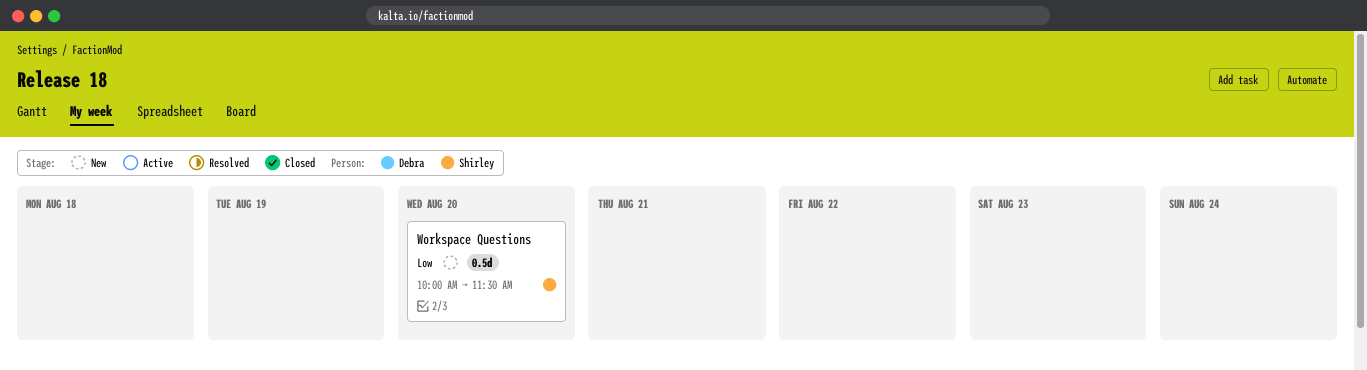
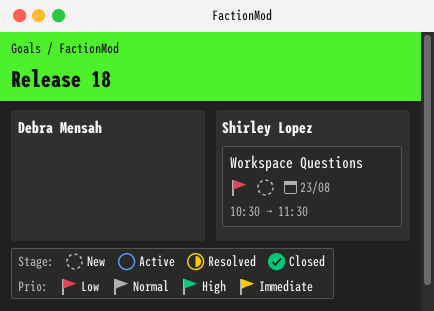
Workspace Questions, day: Aug 20 -> Aug 23
Workspace Questions, begins: 10:00 -> 10:30

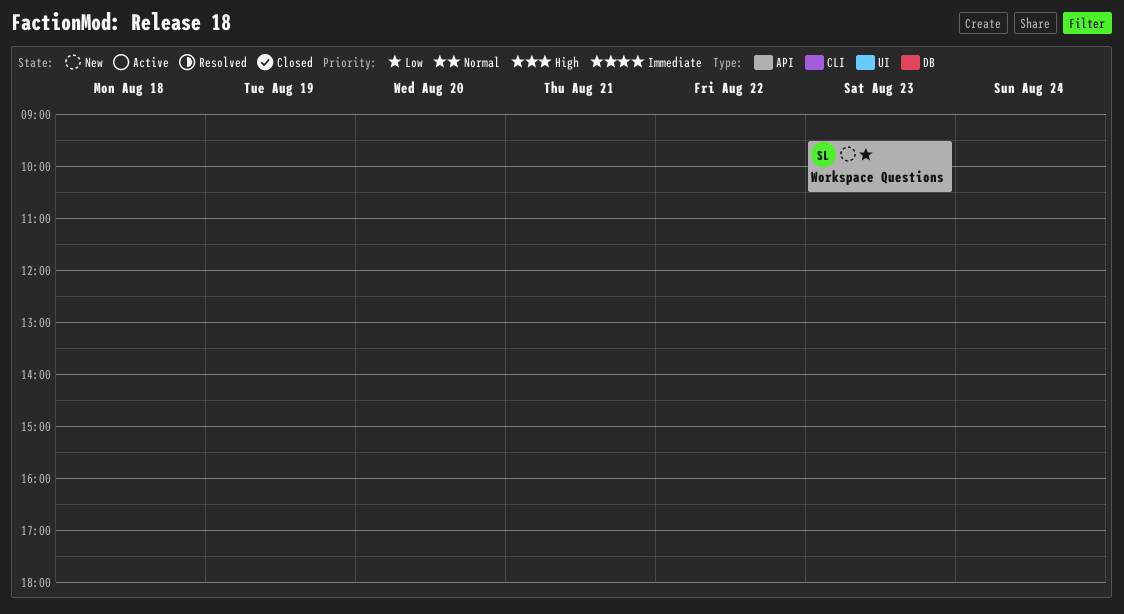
Workspace Questions, begins: 10:30 -> 09:30
Workspace Questions, ends: 11:30 -> 10:30

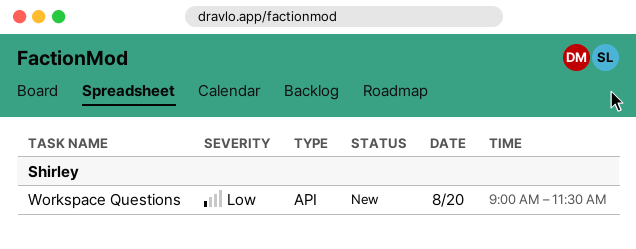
Workspace Questions, day: Aug 23 -> Aug 20
Workspace Questions, begins: 09:30 -> 09:00
Workspace Questions, ends: 10:30 -> 11:30

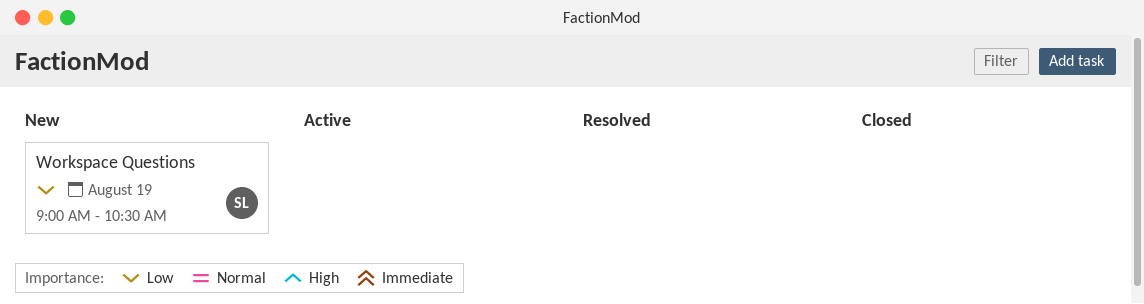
Workspace Questions, day: Aug 20 -> Aug 19
Workspace Questions, ends: 11:30 -> 10:30

